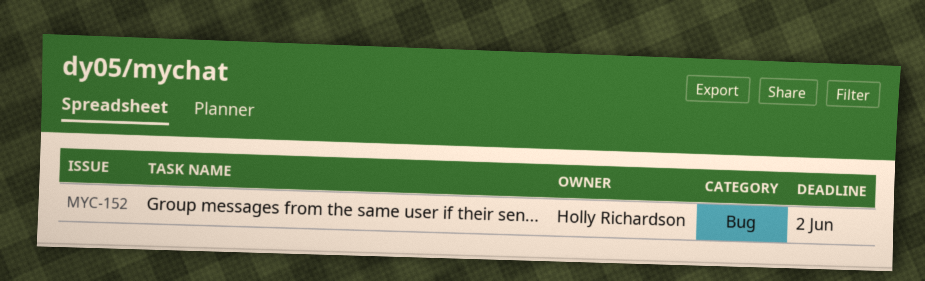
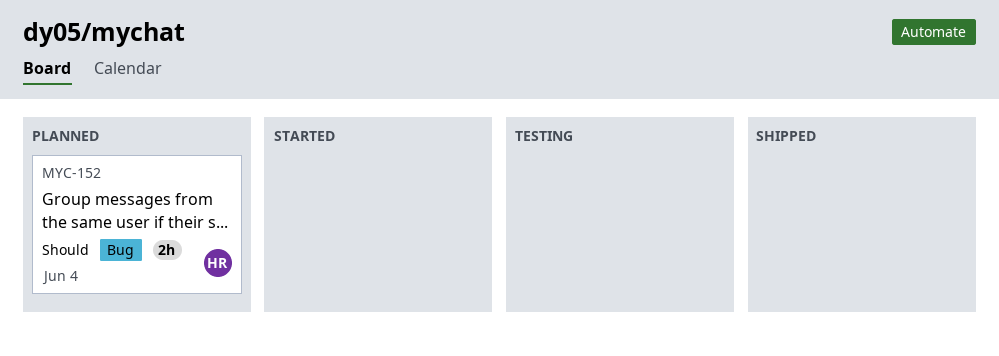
MYC-152, due: Jun 2 -> Jun 4

